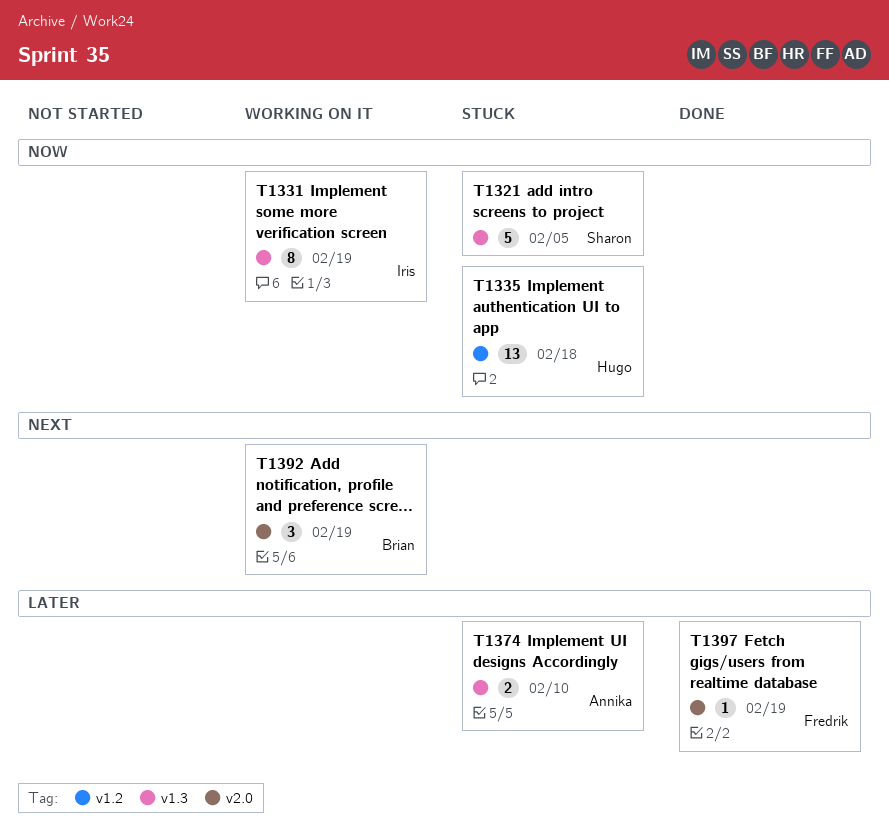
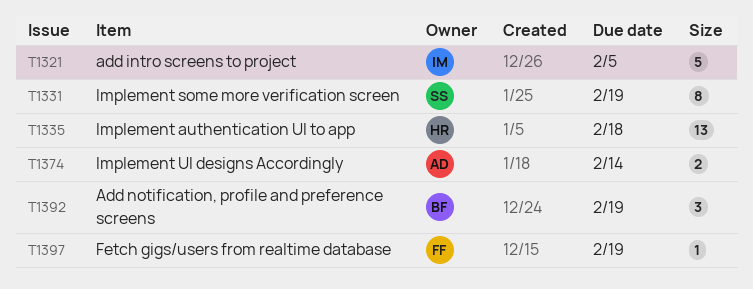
T1321, owner: Sharon -> Iris
T1331, owner: Iris -> Sharon
T1374, due: Feb 10 -> Feb 14

